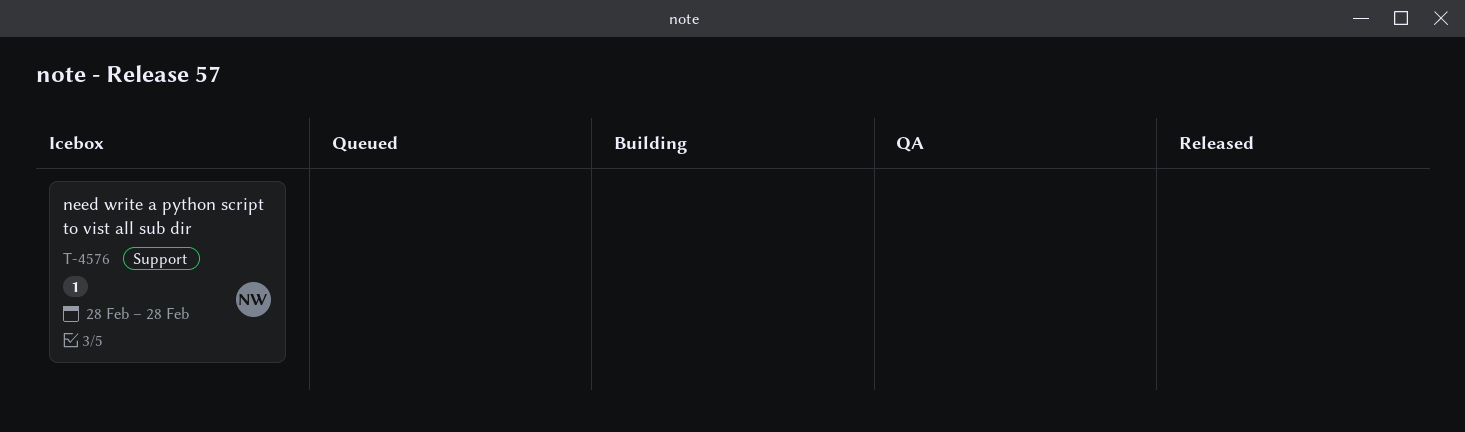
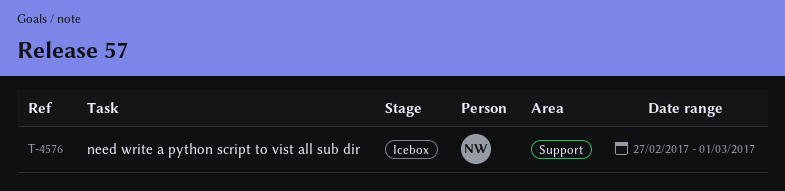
T-4576, start: Feb 28 -> Feb 27
T-4576, due: Feb 28 -> Mar 1

